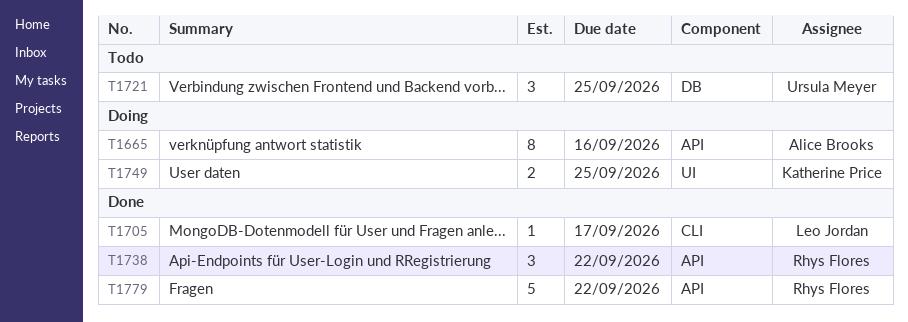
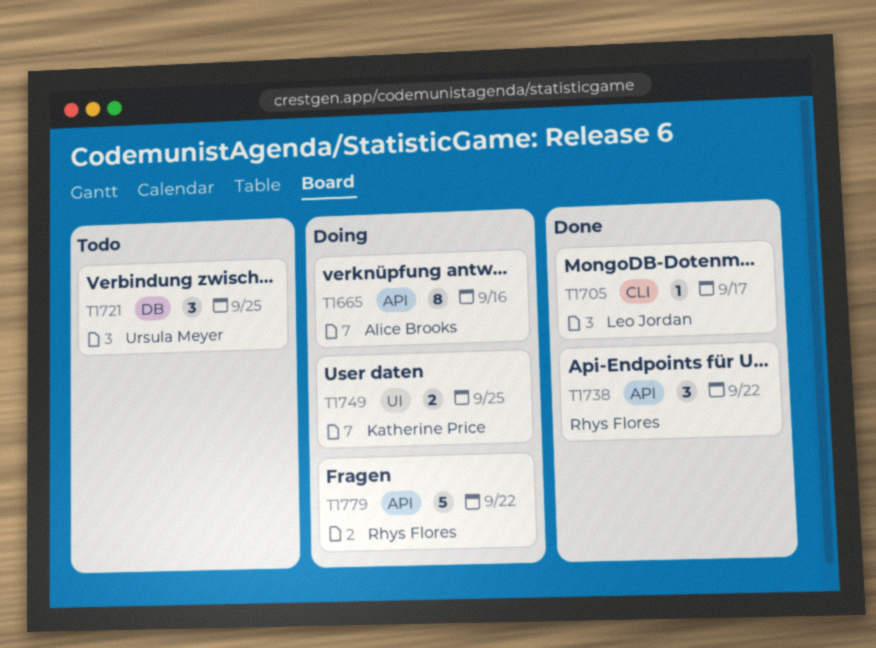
T1779, status: Done -> Doing

